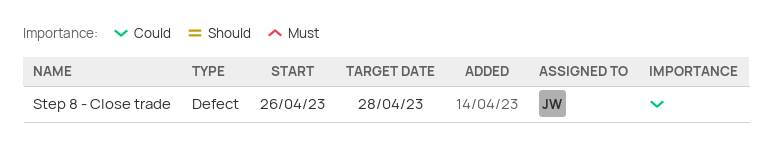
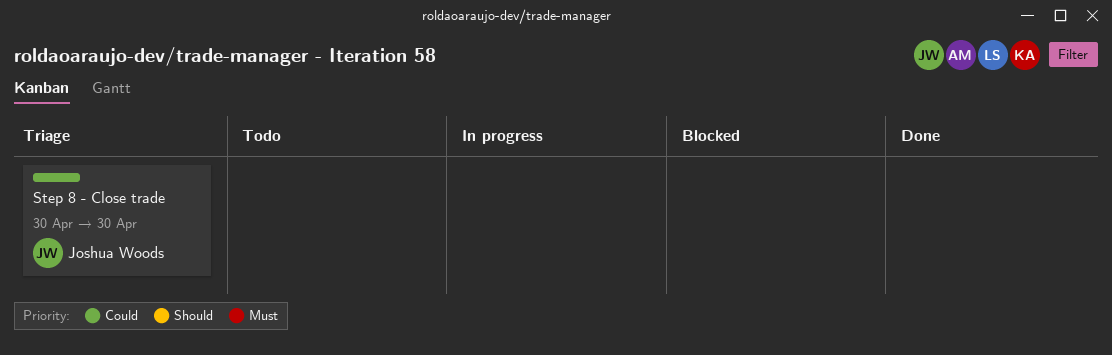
Step 8 - Close trade, start: Apr 26 -> Apr 30
Step 8 - Close trade, due: Apr 28 -> Apr 30

